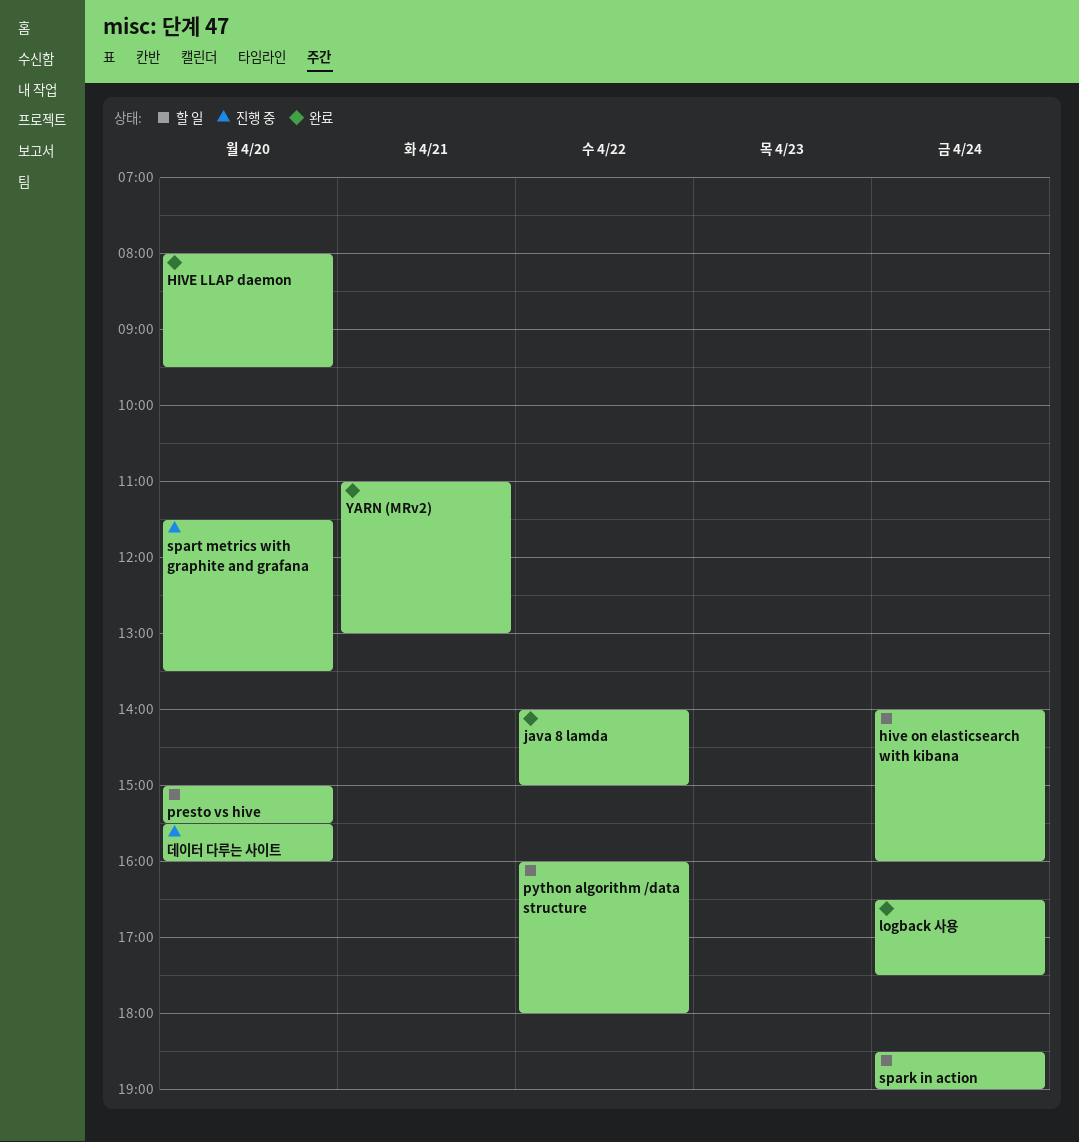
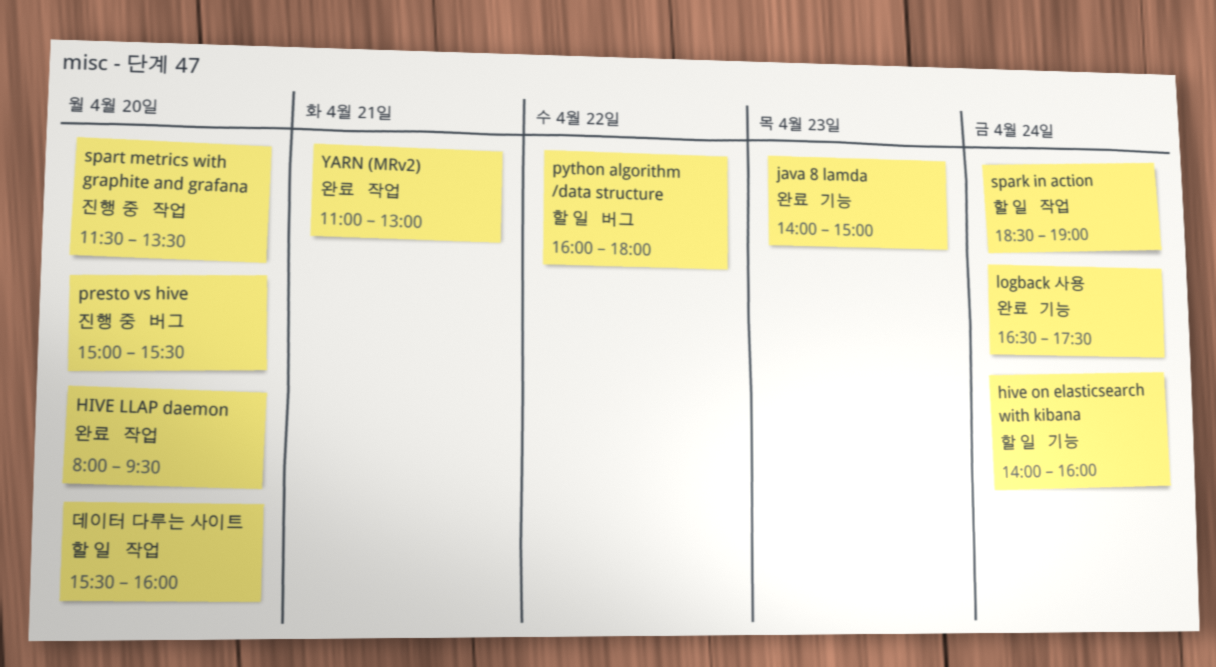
java 8 lamda, day: Apr 22 -> Apr 23
presto vs hive, status: 할 일 -> 진행 중
데이터 다루는 사이트, status: 진행 중 -> 할 일

